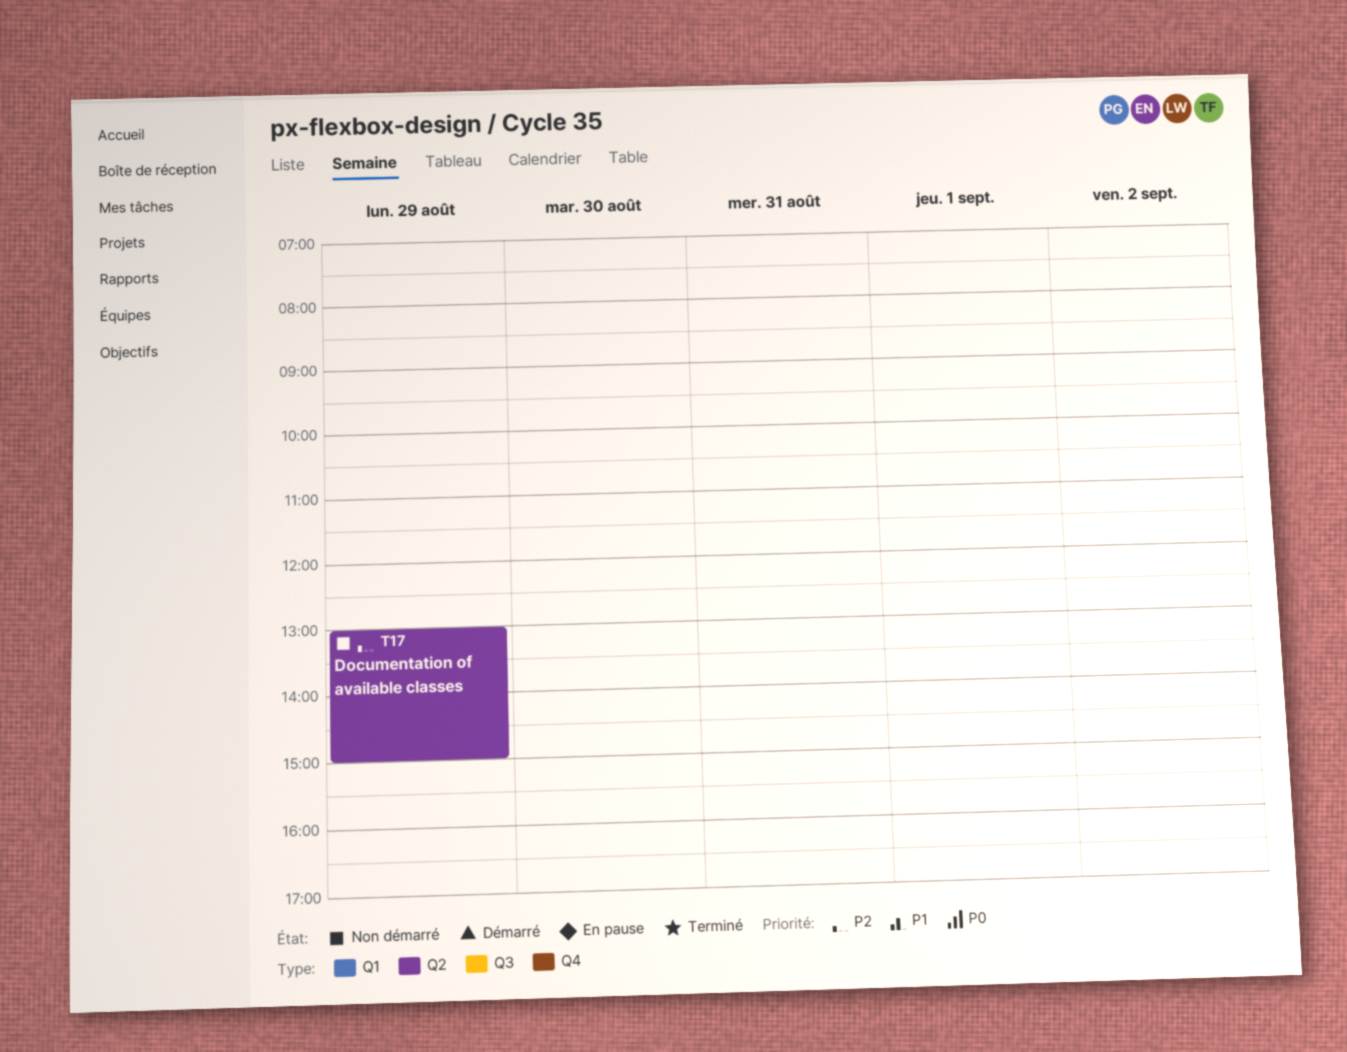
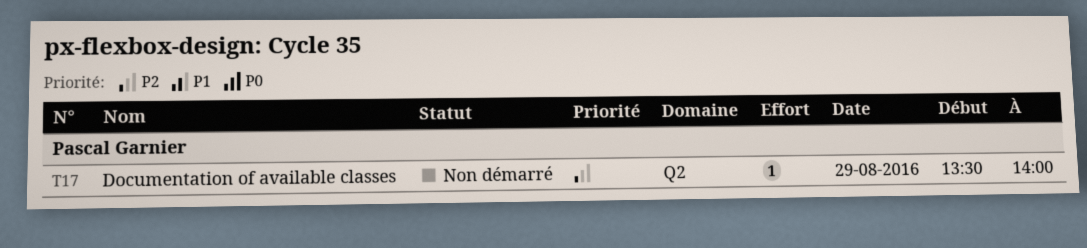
T17, begins: 13:00 -> 13:30
T17, ends: 15:00 -> 14:00

